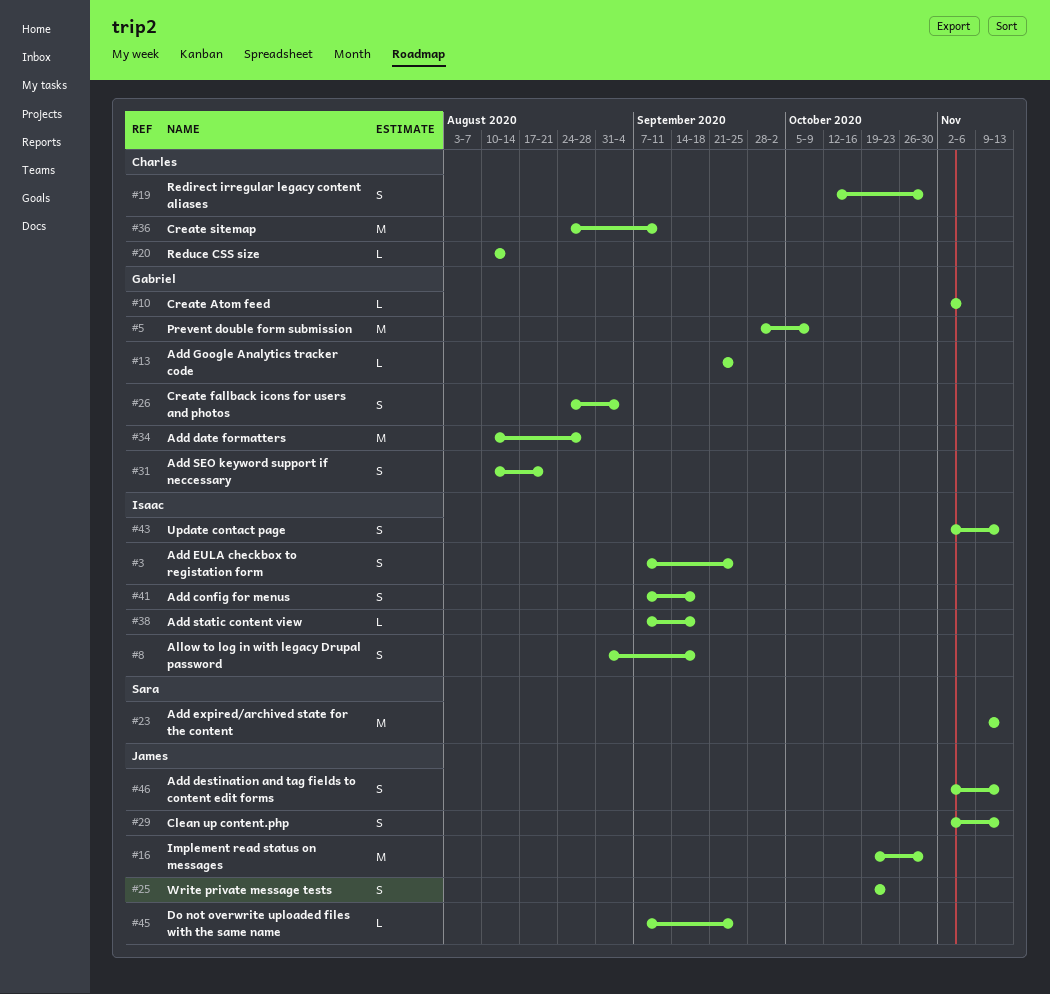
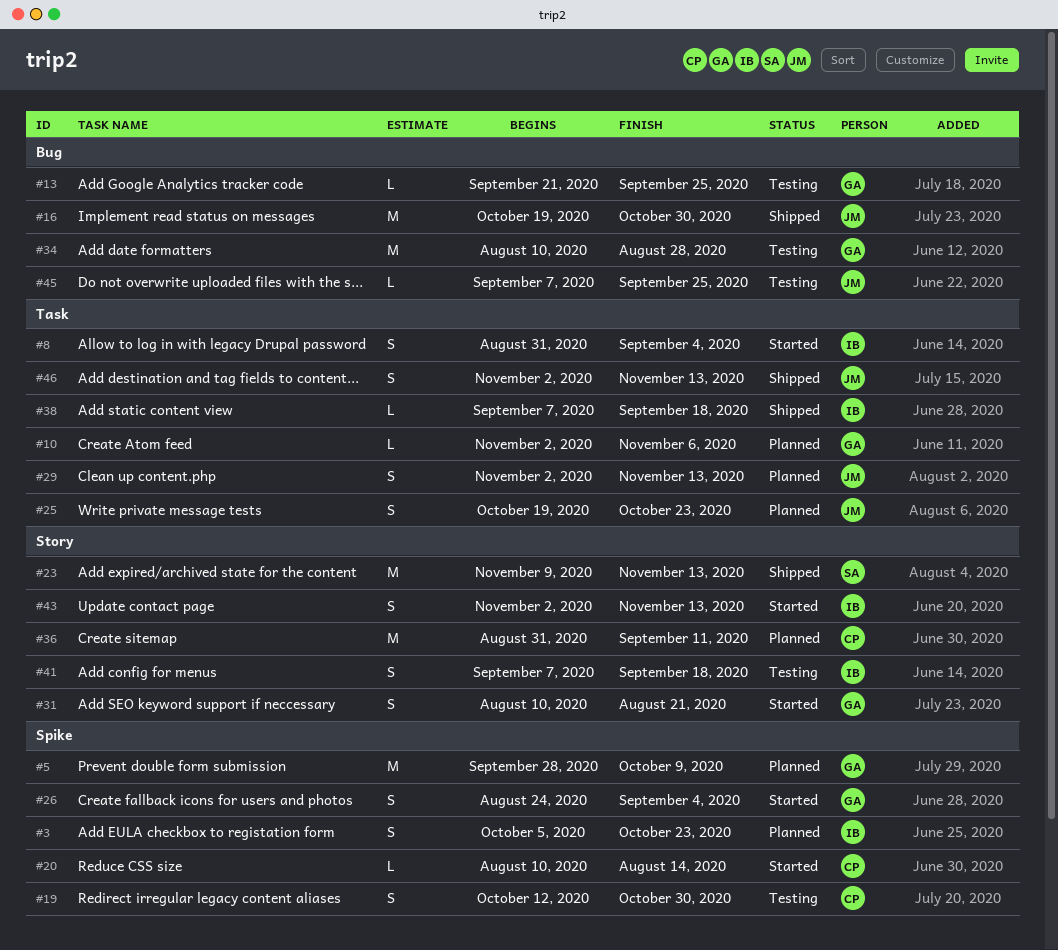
#3, start: Sep 7 -> Oct 5
#3, due: Sep 25 -> Oct 23
#8, due: Sep 18 -> Sep 4
#36, start: Aug 24 -> Aug 31

